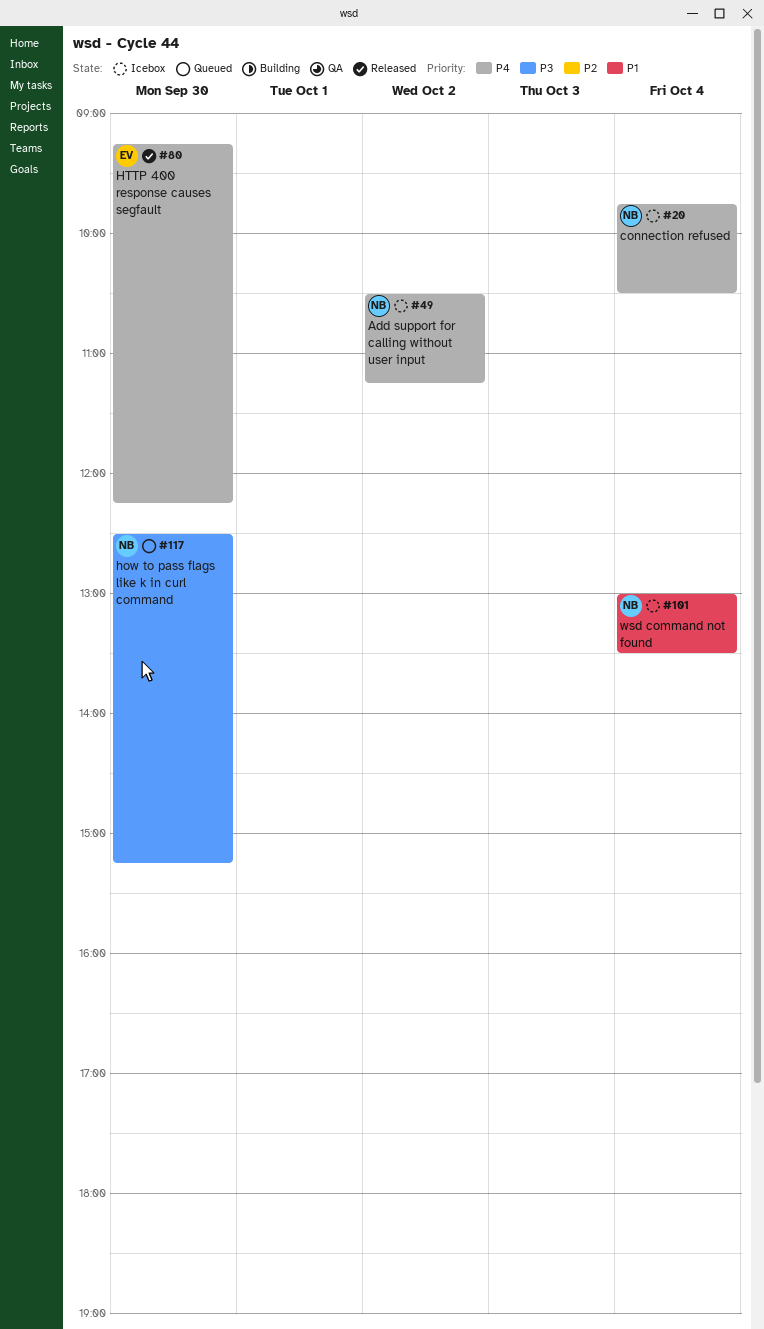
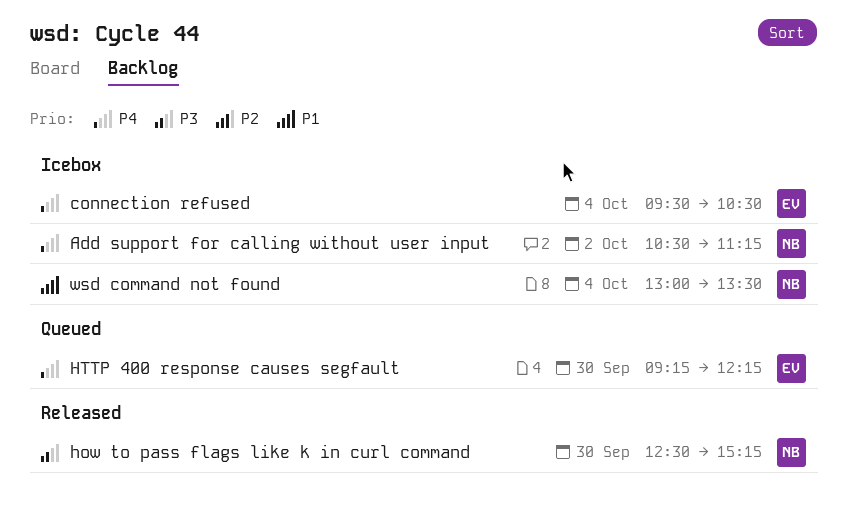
connection refused, owner: NB -> EV
connection refused, begins: 09:45 -> 09:30
how to pass flags like k in curl command, status: Queued -> Released
HTTP 400 response causes segfault, status: Released -> Queued

